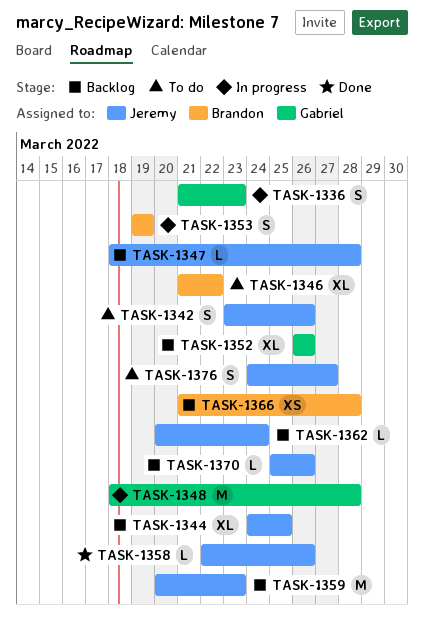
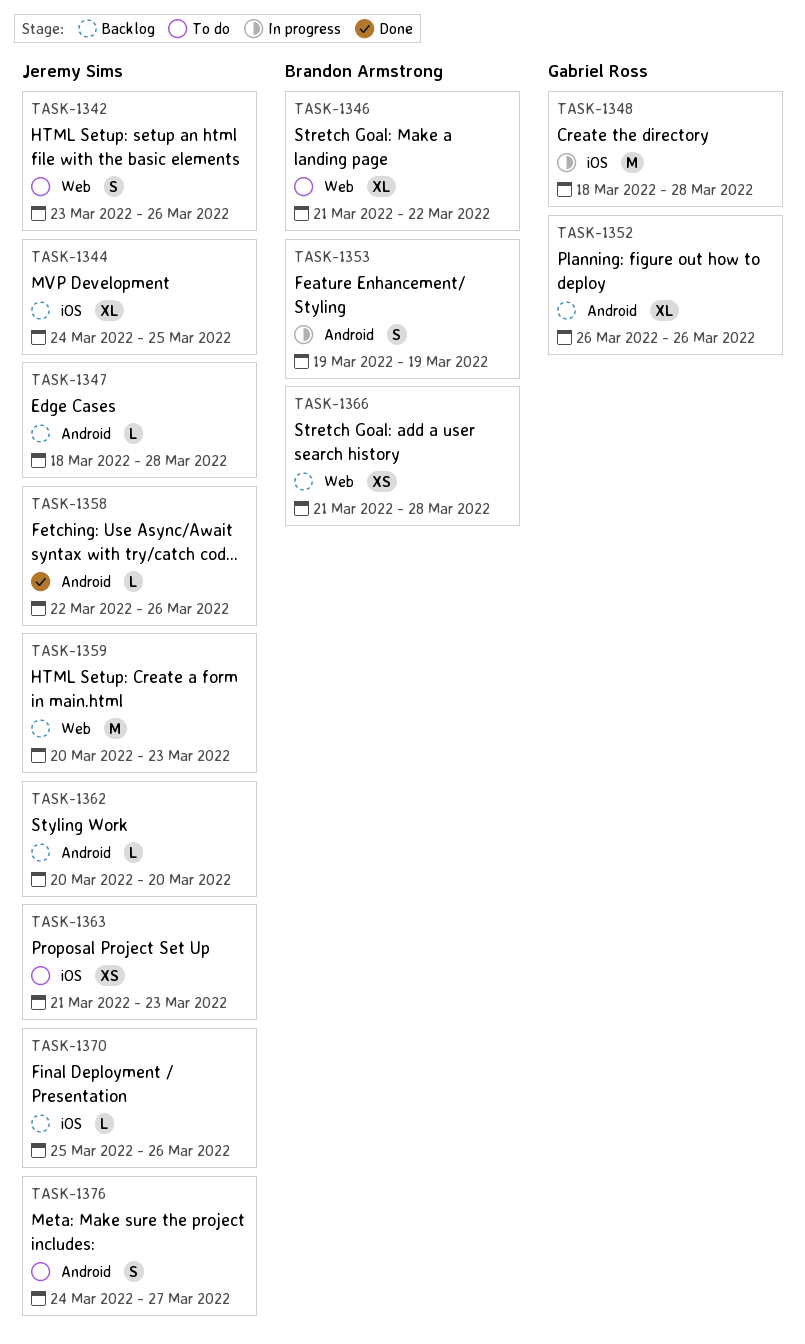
TASK-1336: present -> none
TASK-1362, due: Mar 24 -> Mar 20
TASK-1363: none -> present

